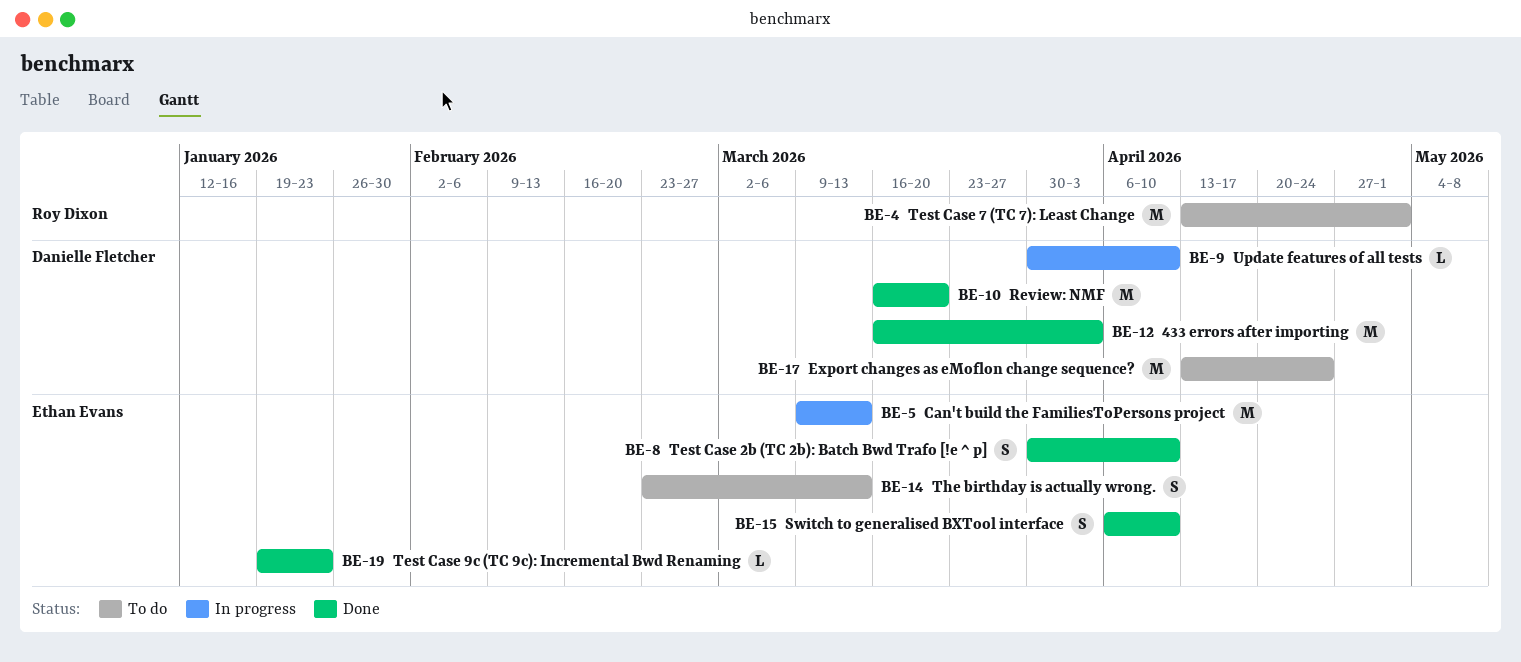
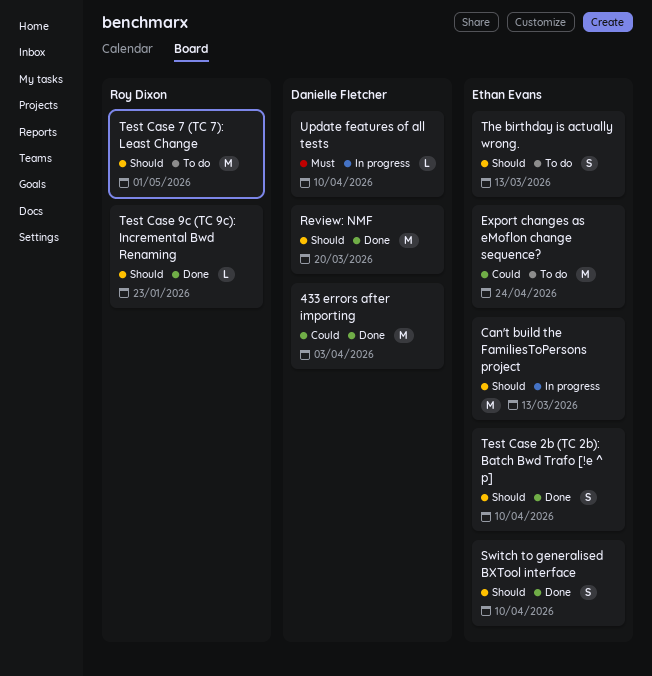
Export changes as eMoflon change sequence?, owner: Danielle Fletcher -> Ethan Evans
Test Case 9c (TC 9c): Incremental Bwd Renaming, owner: Ethan Evans -> Roy Dixon

